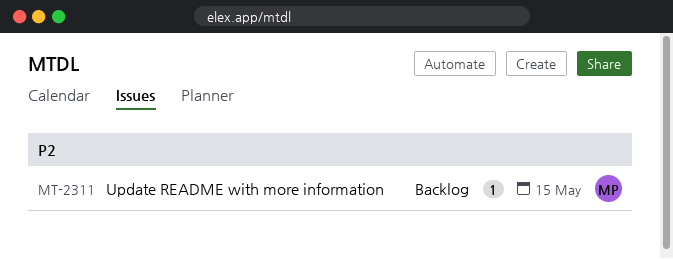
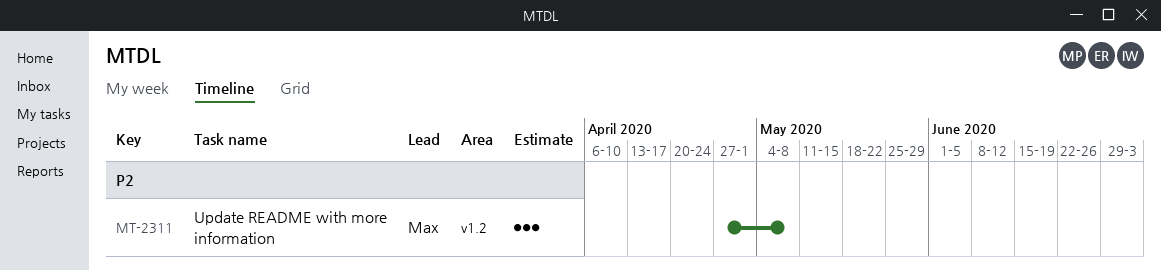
MT-2311, estimate: 1 -> 3
MT-2311, due: May 15 -> May 8

